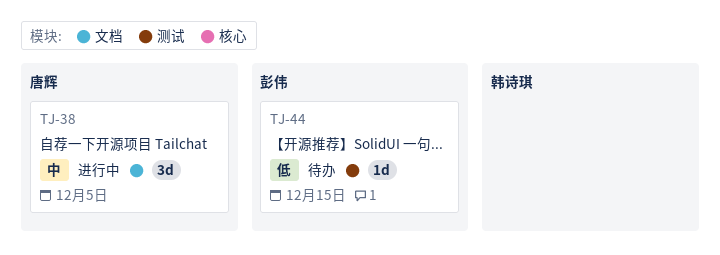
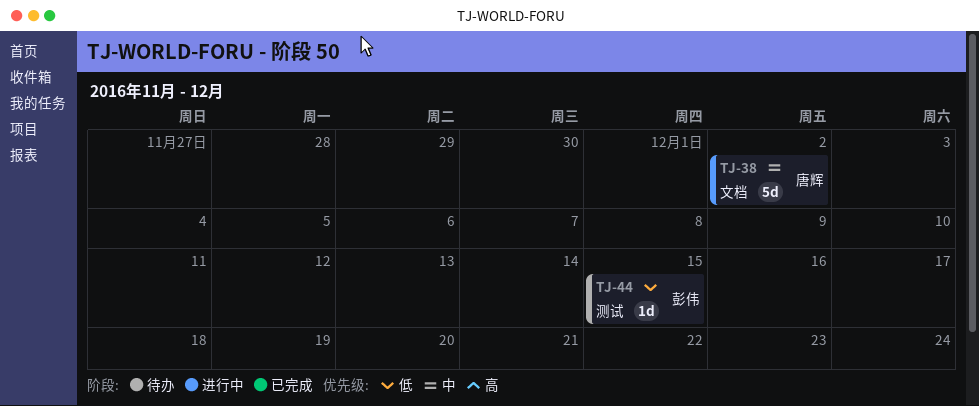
TJ-38, estimate: 3d -> 5d
TJ-38, due: Dec 5 -> Dec 2

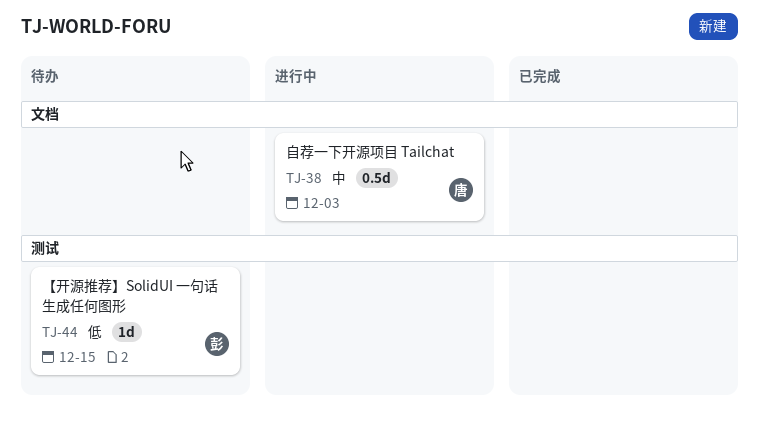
TJ-38, estimate: 5d -> 0.5d
TJ-38, due: Dec 2 -> Dec 3

